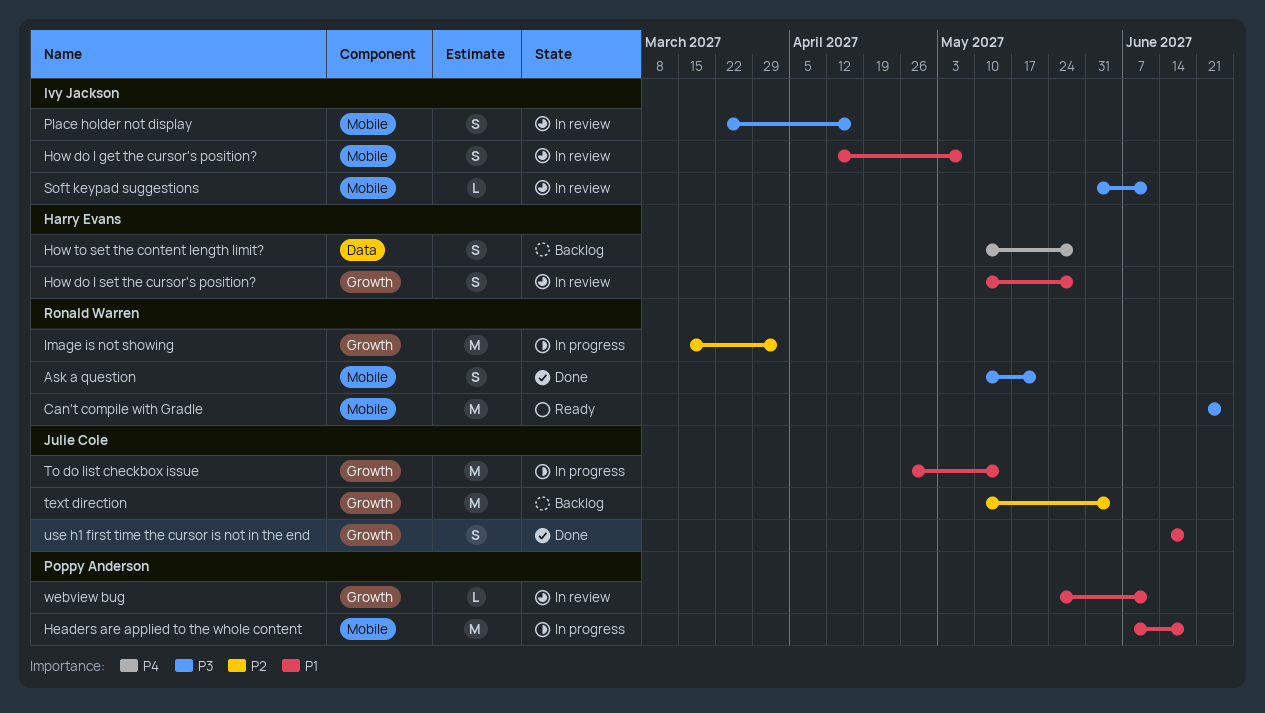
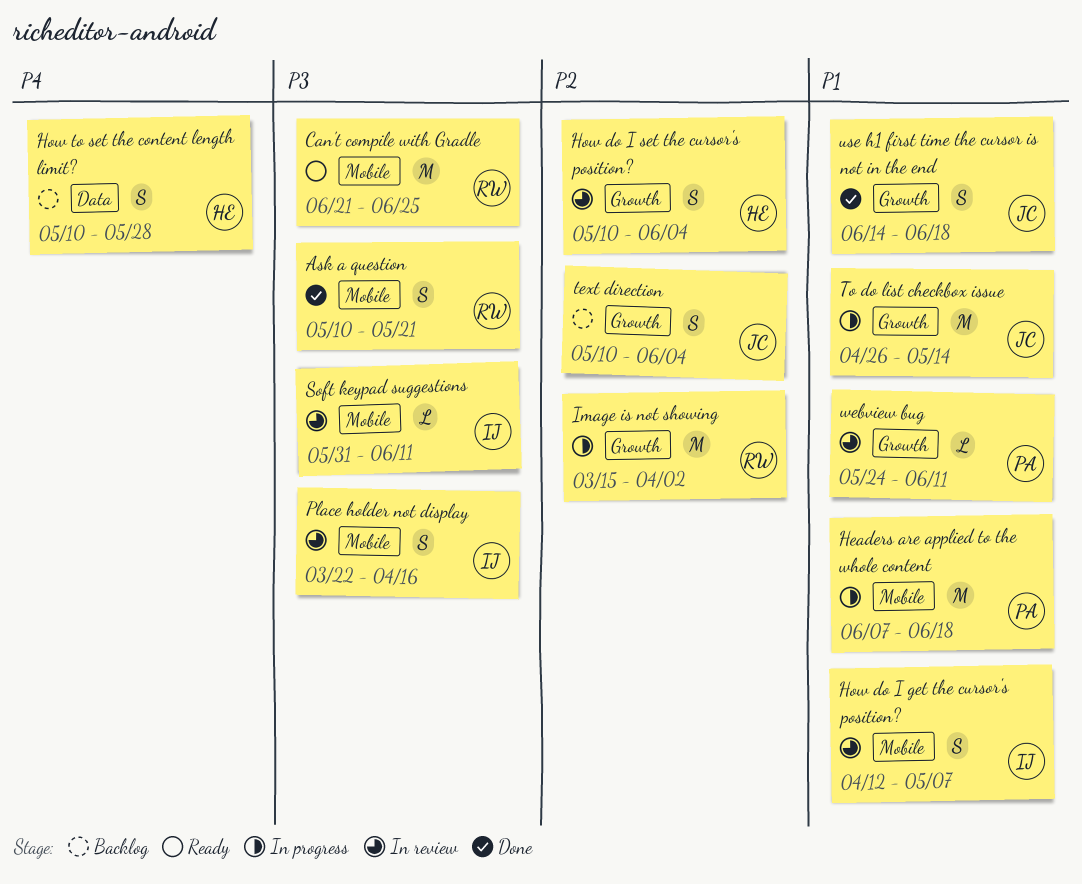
How do I set the cursor's position?, priority: P1 -> P2
How do I set the cursor's position?, due: May 28 -> Jun 4
text direction, estimate: M -> S

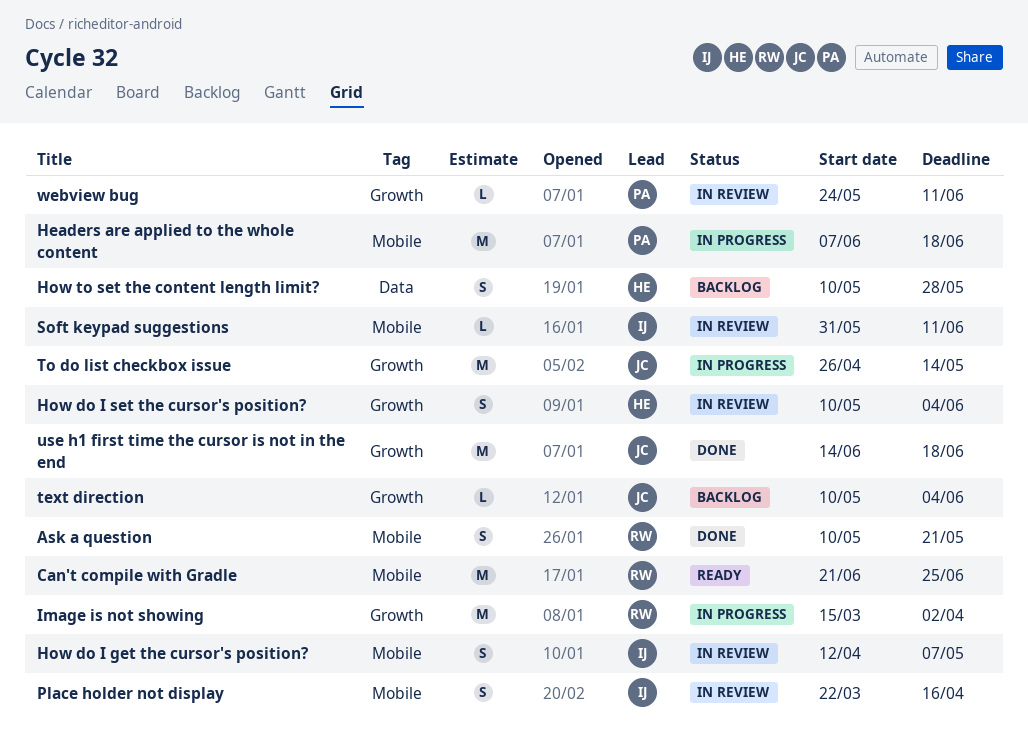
text direction, estimate: S -> L
use h1 first time the cursor is not in the end, estimate: S -> M

